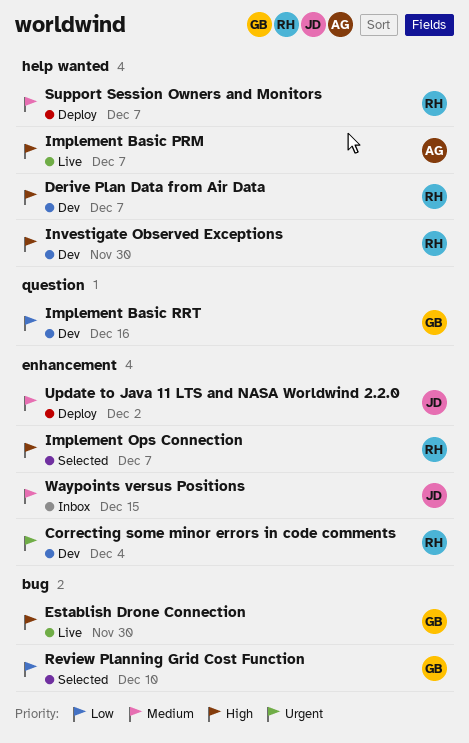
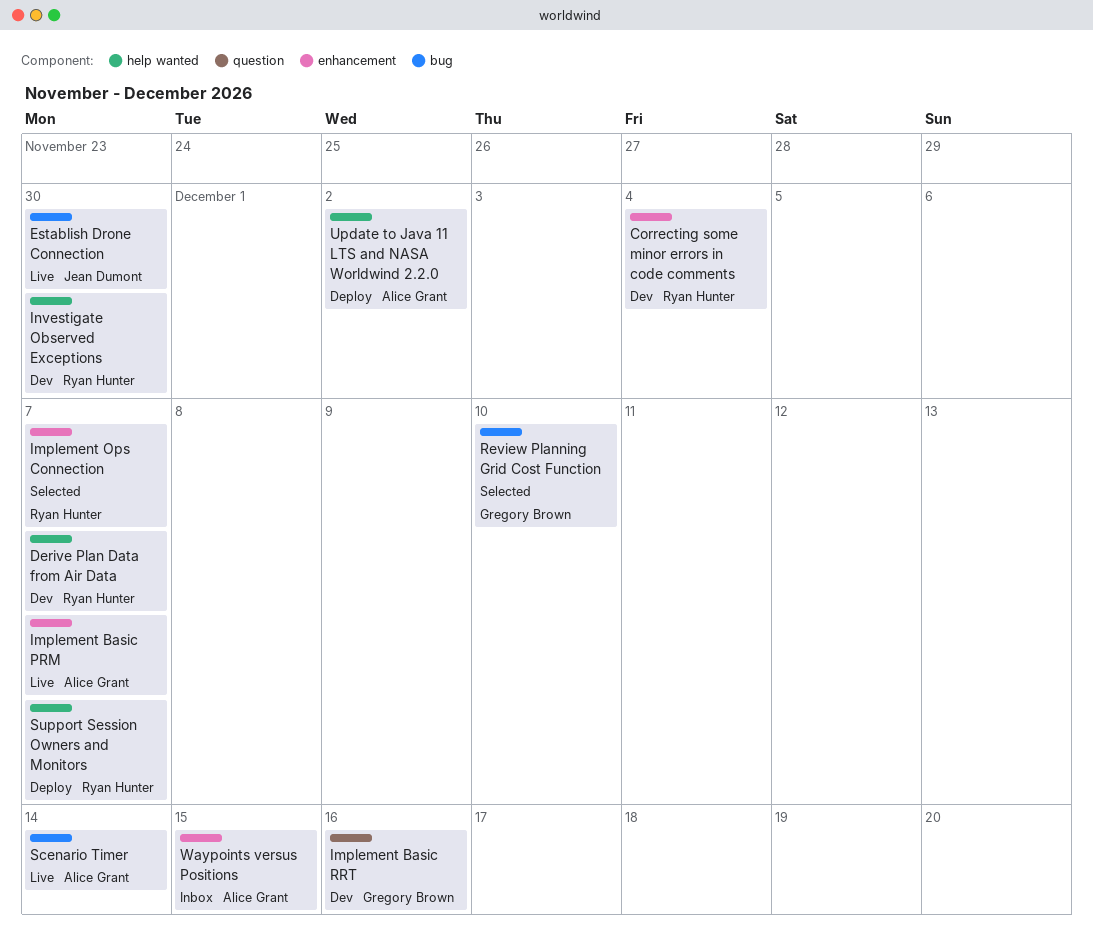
Establish Drone Connection, owner: Gregory Brown -> Jean Dumont
Implement Basic PRM, label: help wanted -> enhancement
Scenario Timer: none -> present
Update to Java 11 LTS and NASA Worldwind 2.2.0, owner: Jean Dumont -> Alice Grant
Update to Java 11 LTS and NASA Worldwind 2.2.0, label: enhancement -> help wanted
Waypoints versus Positions, owner: Jean Dumont -> Alice Grant

